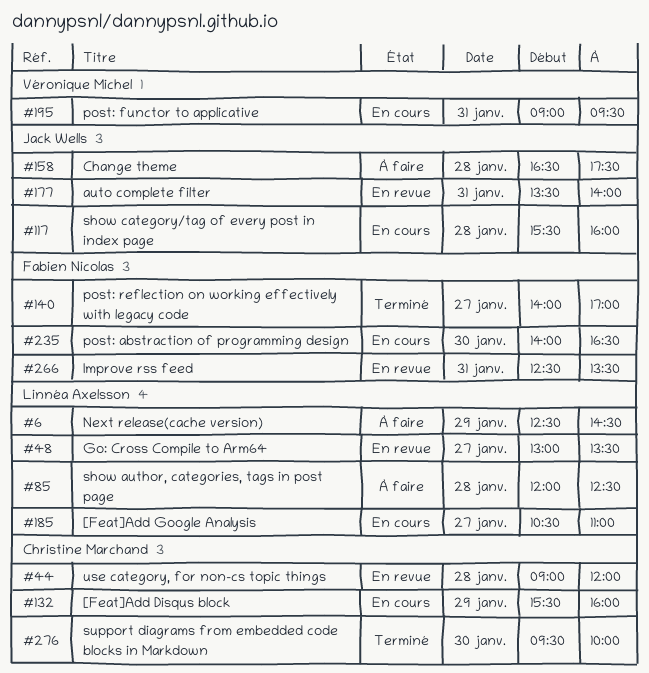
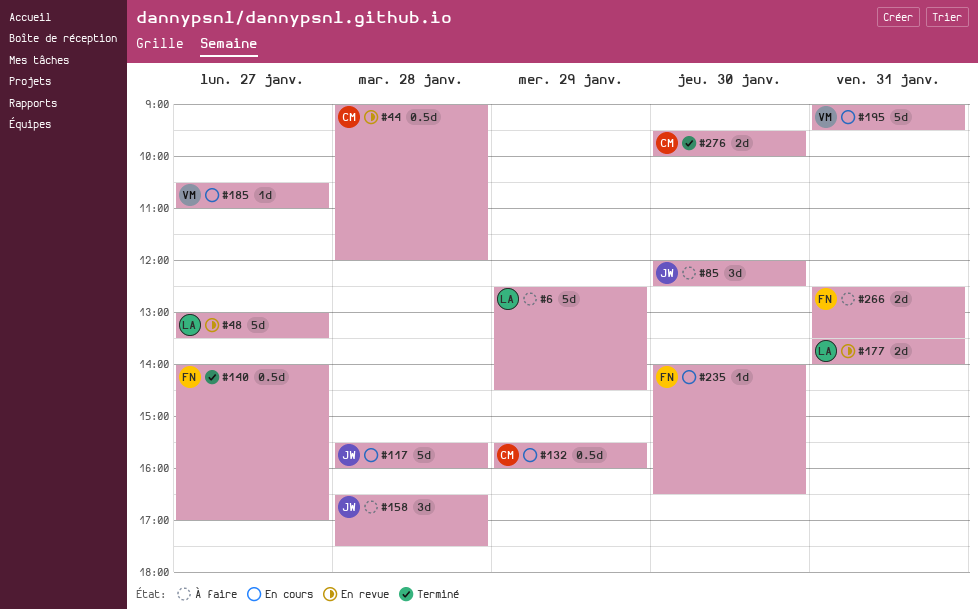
#85, owner: Linnéa Axelsson -> Jack Wells
#85, day: Jan 28 -> Jan 30
#177, owner: Jack Wells -> Linnéa Axelsson
#185, owner: Linnéa Axelsson -> Véronique Michel
#266, status: En revue -> À faire

